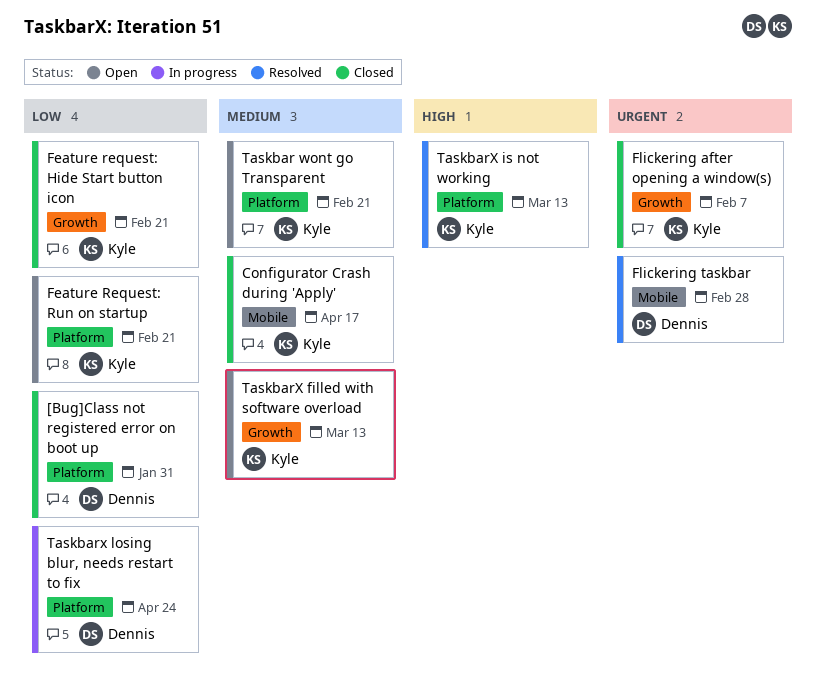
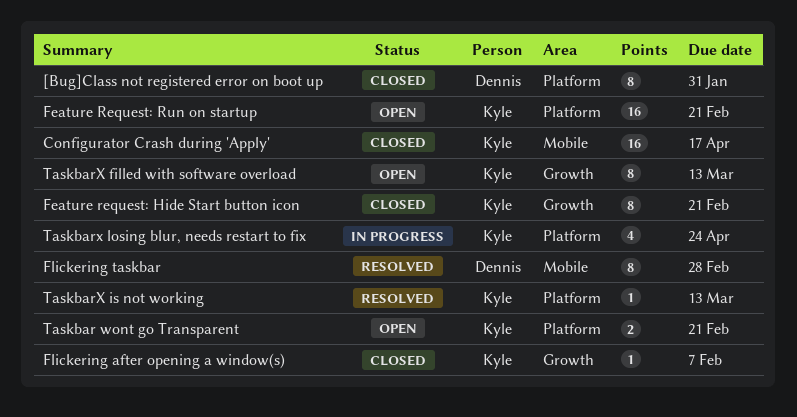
Taskbarx losing blur, needs restart to fix, owner: Dennis -> Kyle

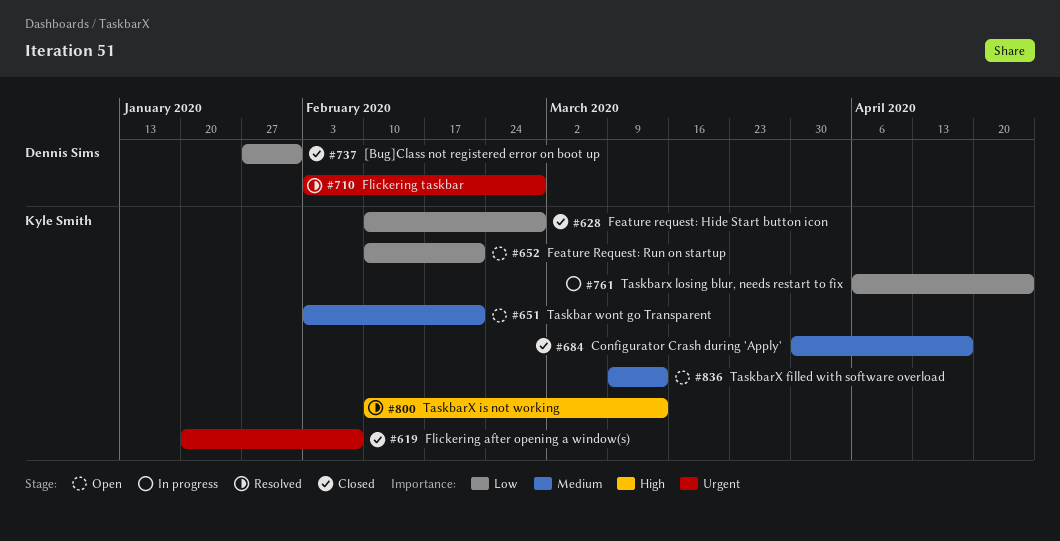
Feature request: Hide Start button icon, due: Feb 21 -> Feb 28

